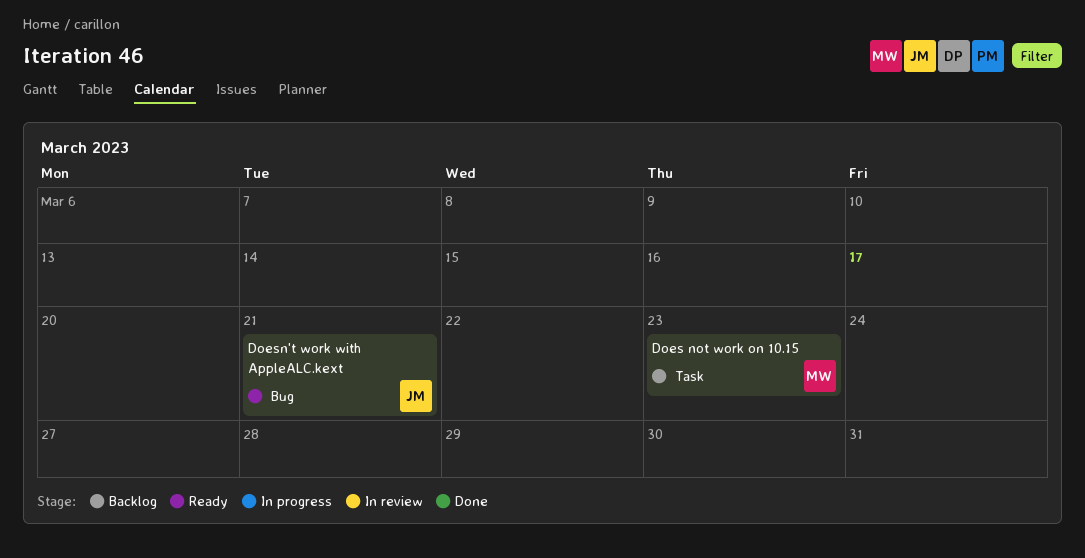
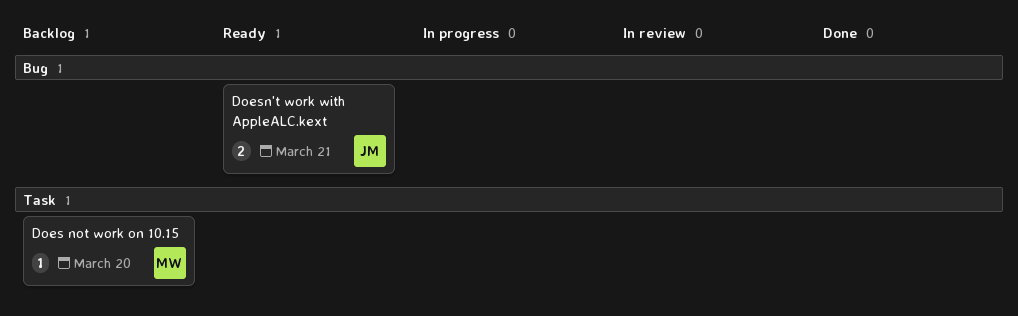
Does not work on 10.15, due: Mar 23 -> Mar 20

